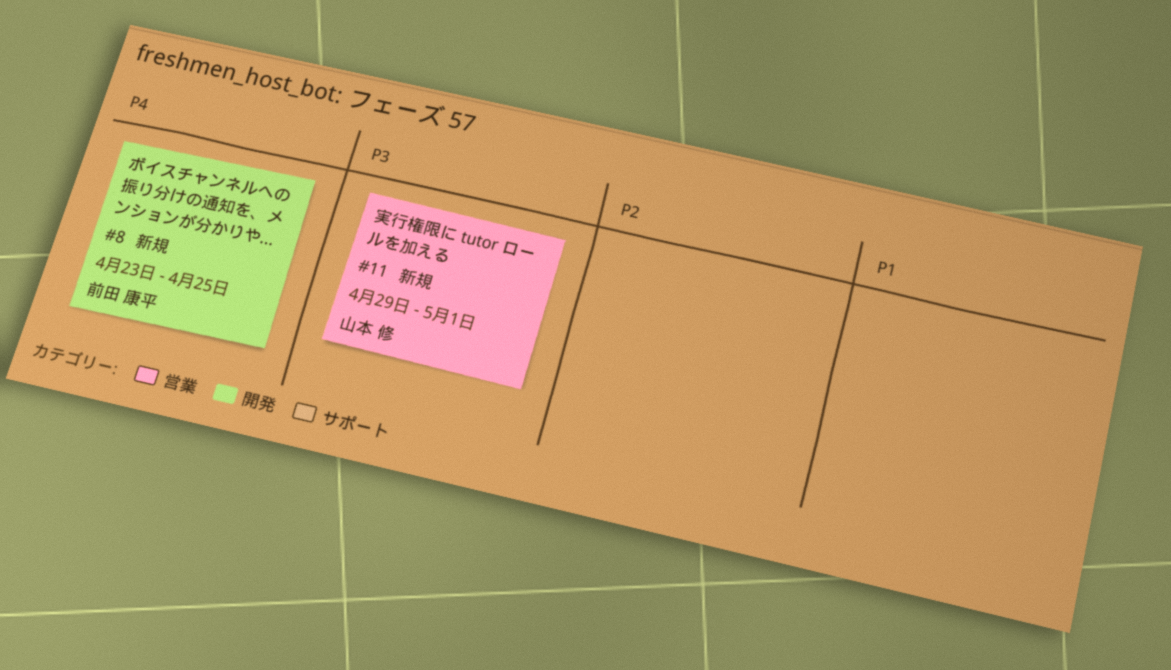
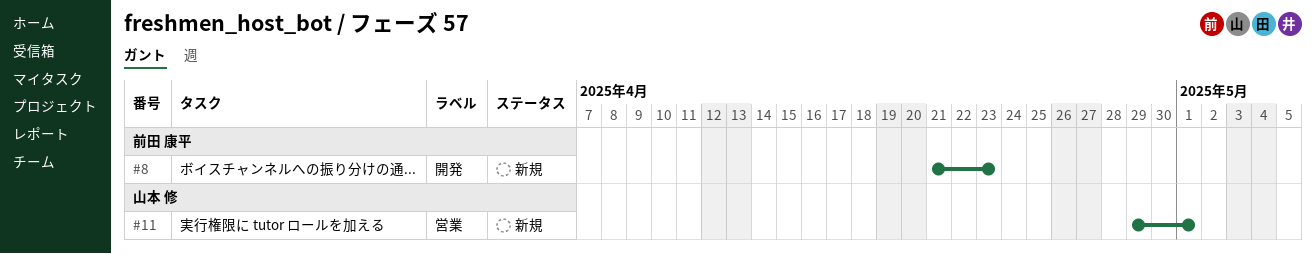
#8, start: Apr 23 -> Apr 21
#8, due: Apr 25 -> Apr 23

